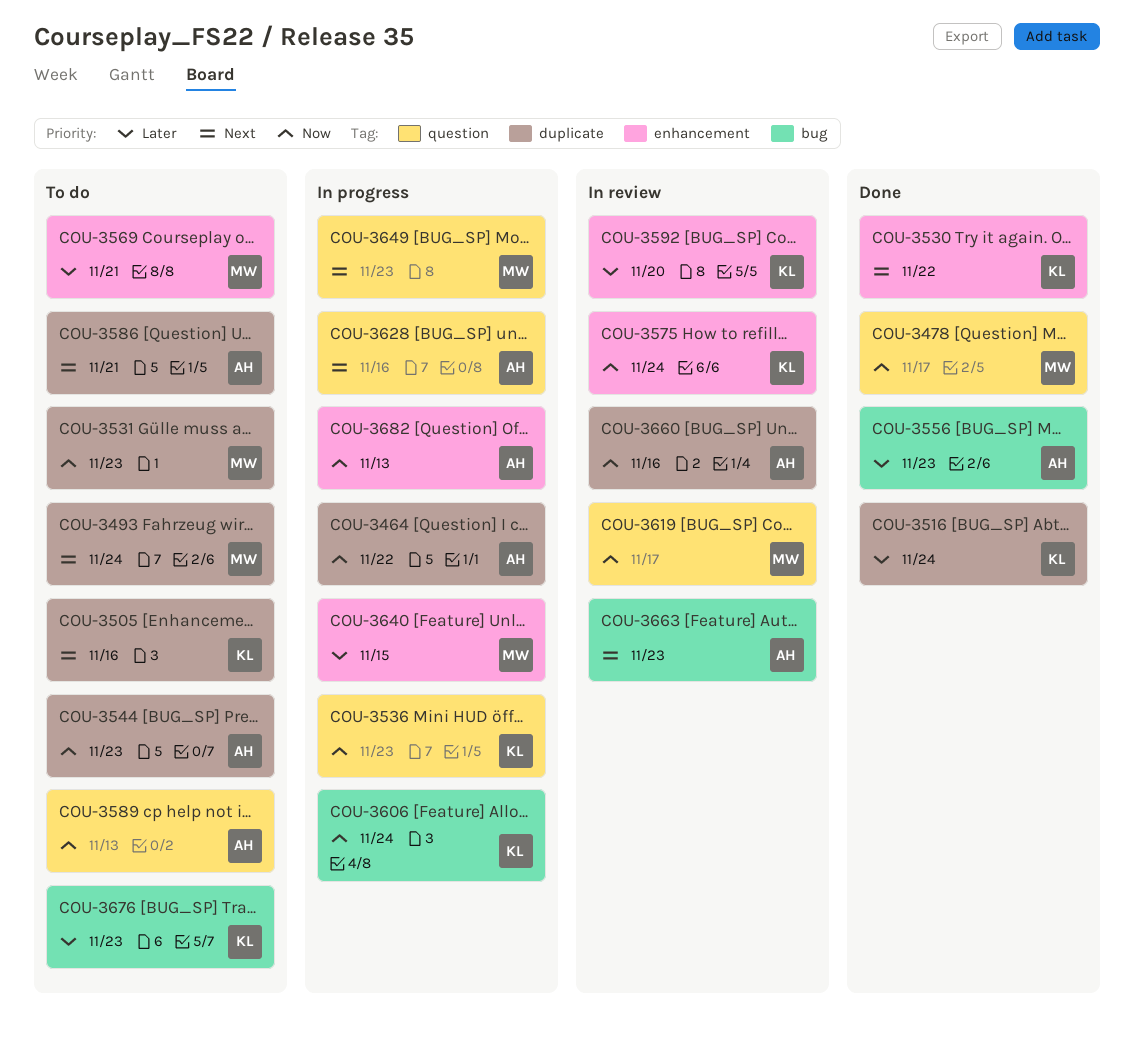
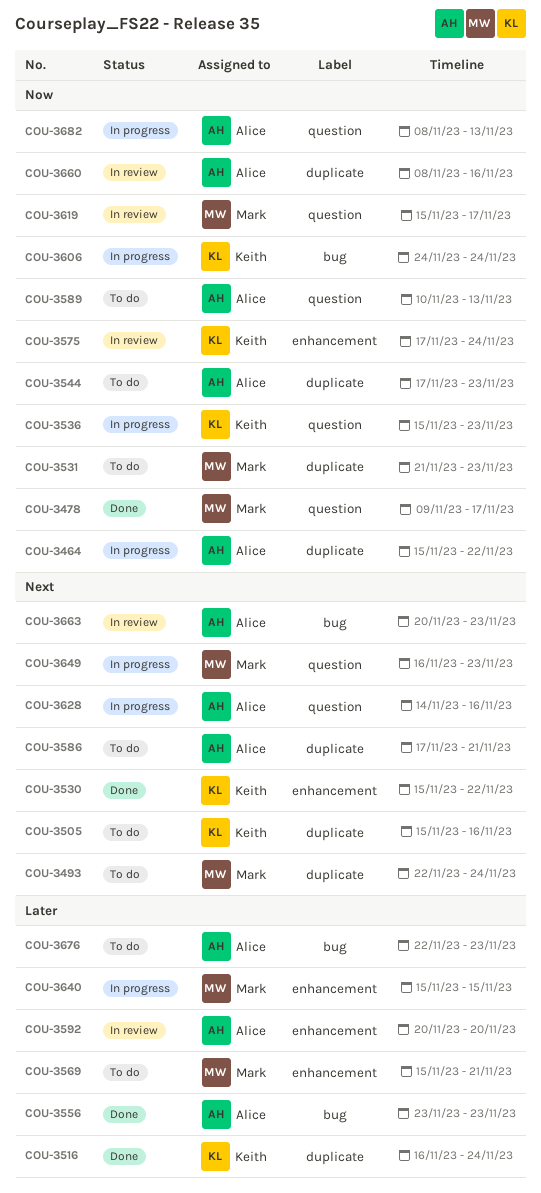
COU-3592, owner: Keith -> Alice
COU-3676, owner: Keith -> Alice
COU-3682, label: enhancement -> question

